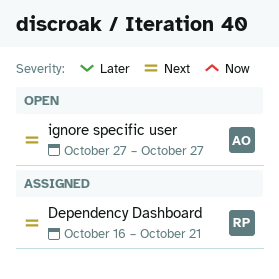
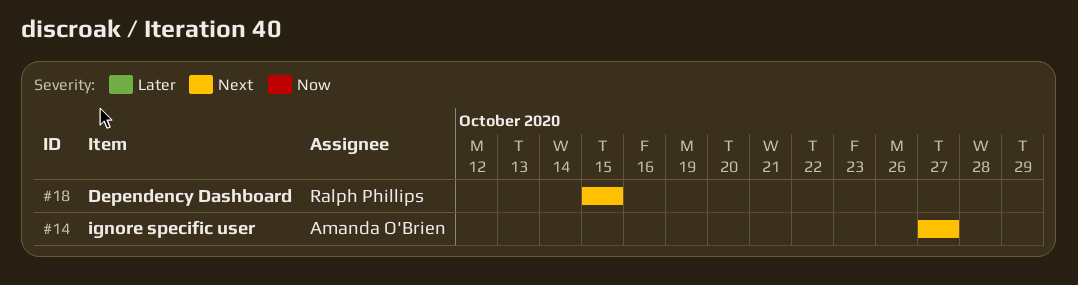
Dependency Dashboard, start: Oct 16 -> Oct 15
Dependency Dashboard, due: Oct 21 -> Oct 15

